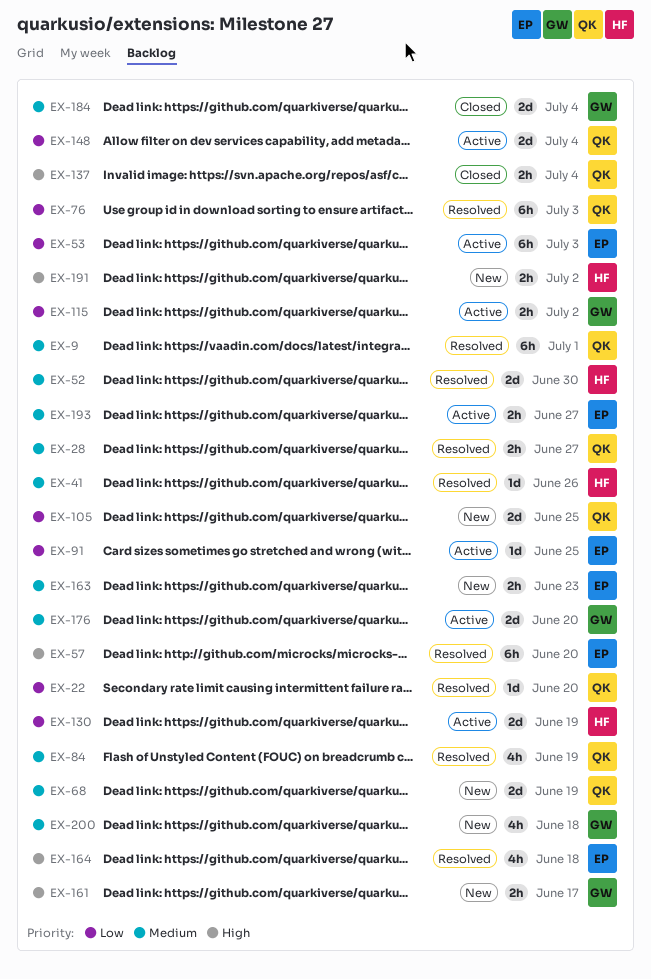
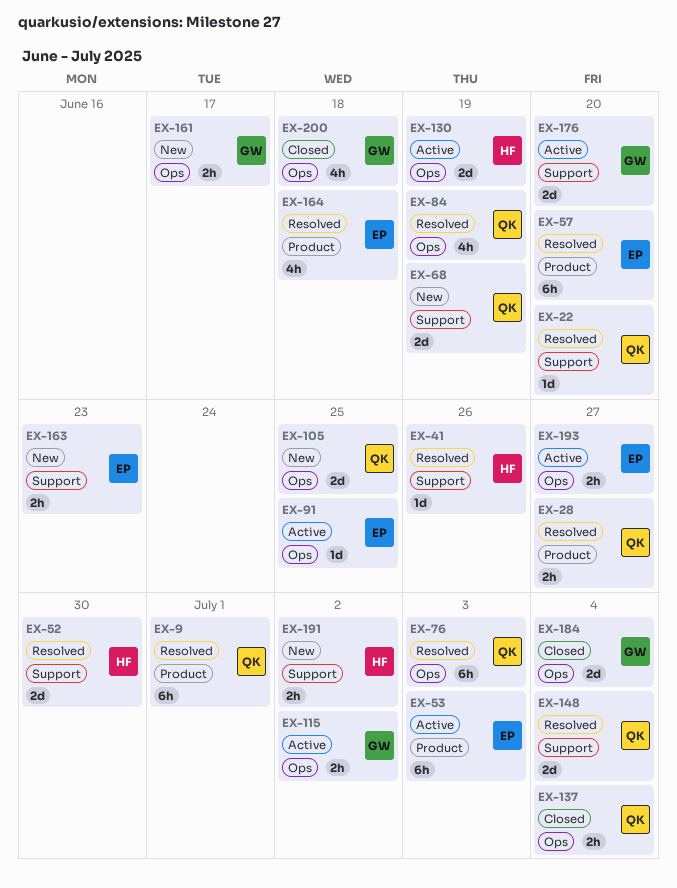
EX-148, status: Active -> Resolved
EX-200, status: New -> Closed

